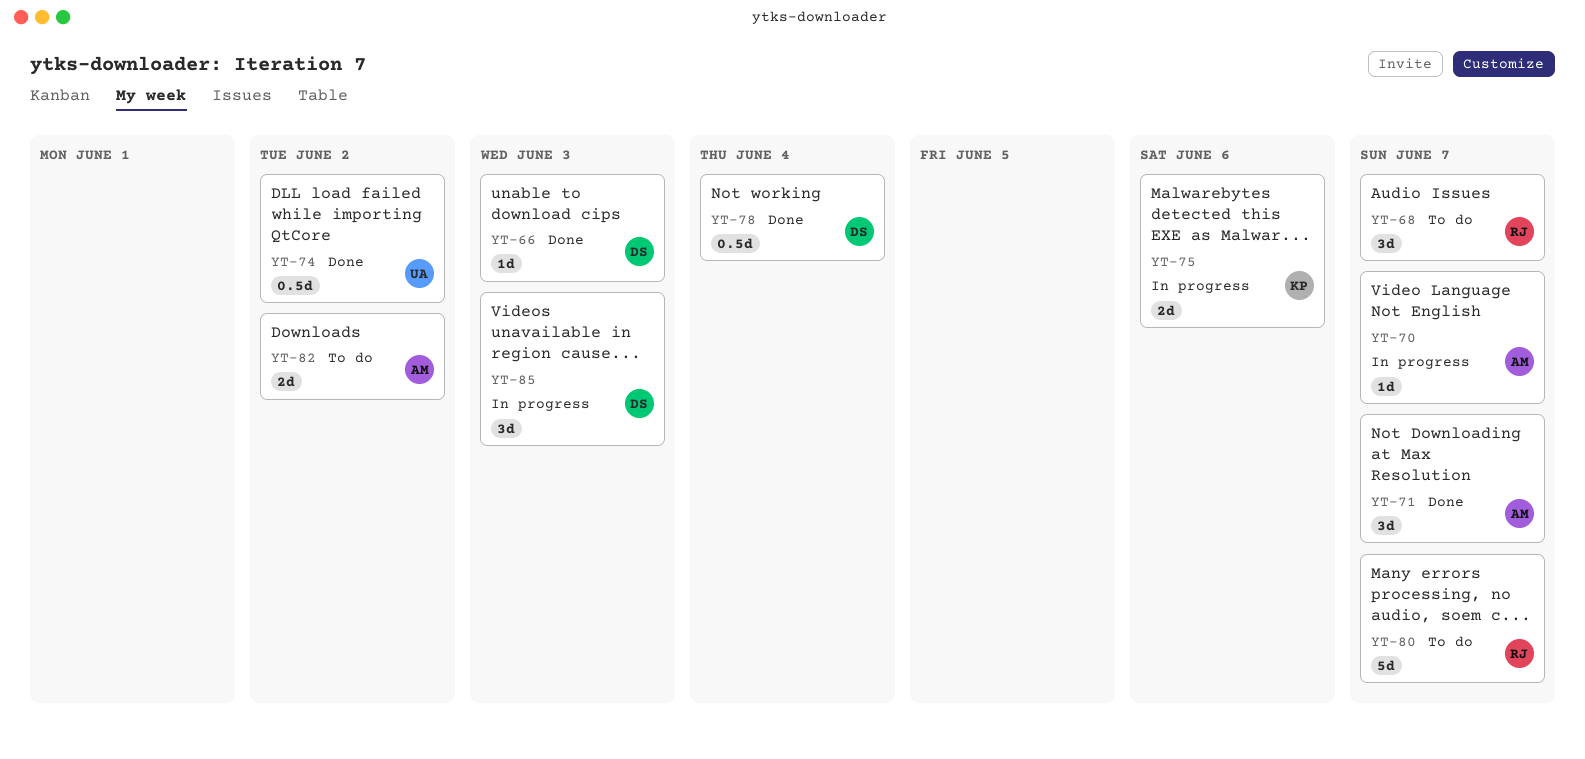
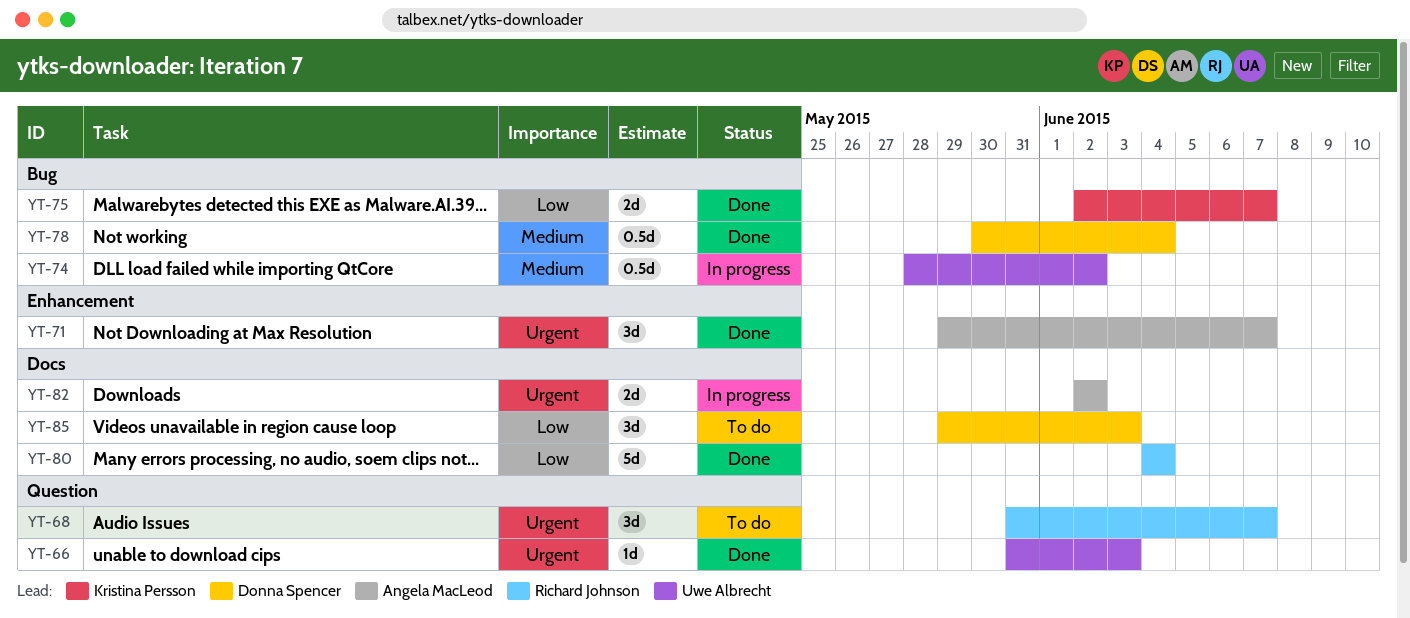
YT-66, owner: Donna Spencer -> Uwe Albrecht
YT-70: present -> none
YT-74, status: Done -> In progress
YT-75, status: In progress -> Done
YT-75, due: Jun 6 -> Jun 7
YT-80, status: To do -> Done
YT-80, due: Jun 7 -> Jun 4
YT-82, status: To do -> In progress
YT-85, status: In progress -> To do

